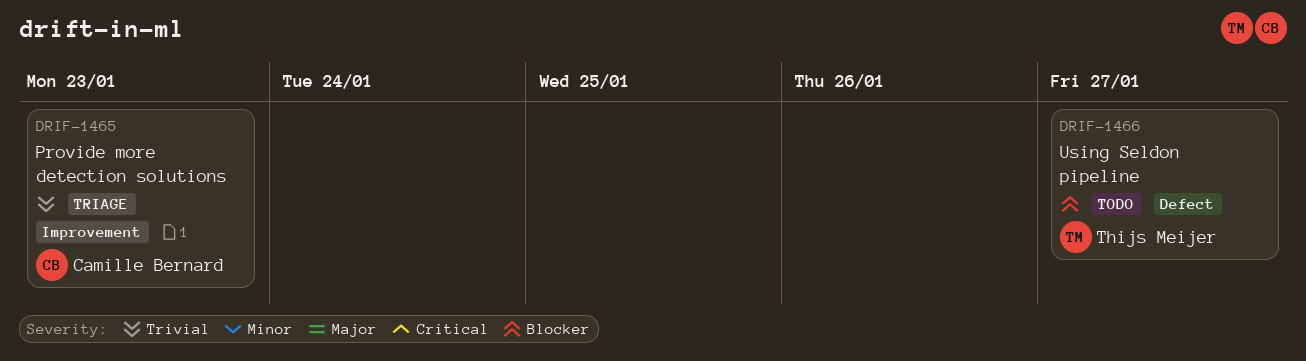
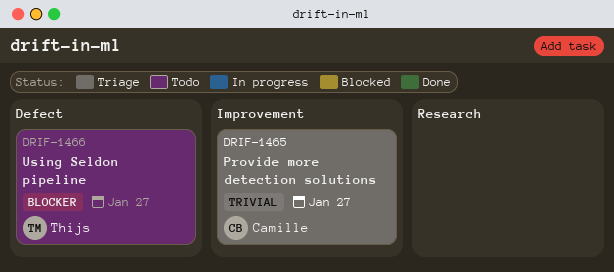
DRIF-1465, due: Jan 23 -> Jan 27

